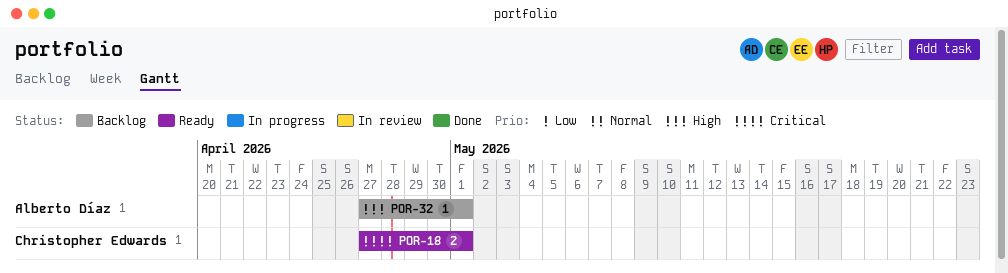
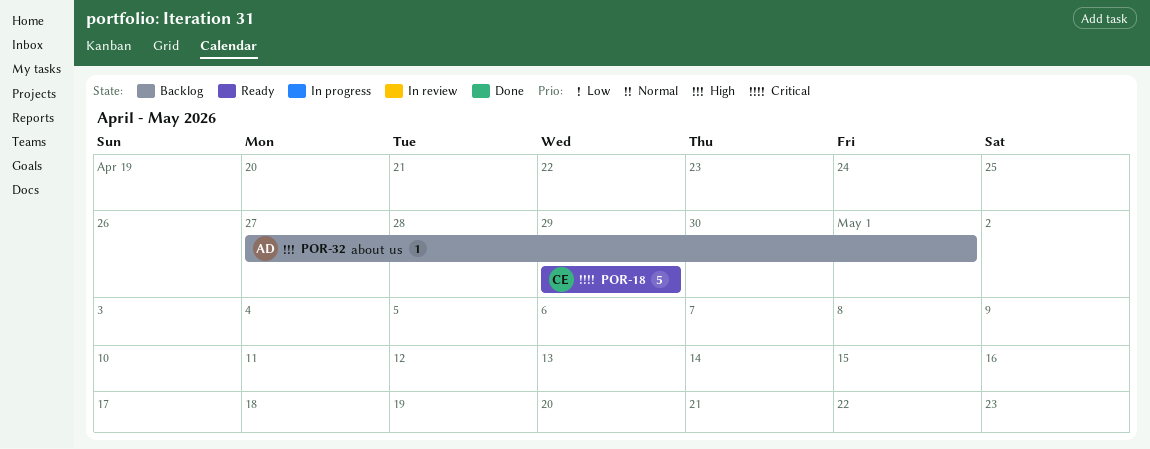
POR-18, estimate: 2 -> 5
POR-18, start: Apr 27 -> Apr 29
POR-18, due: May 1 -> Apr 29

